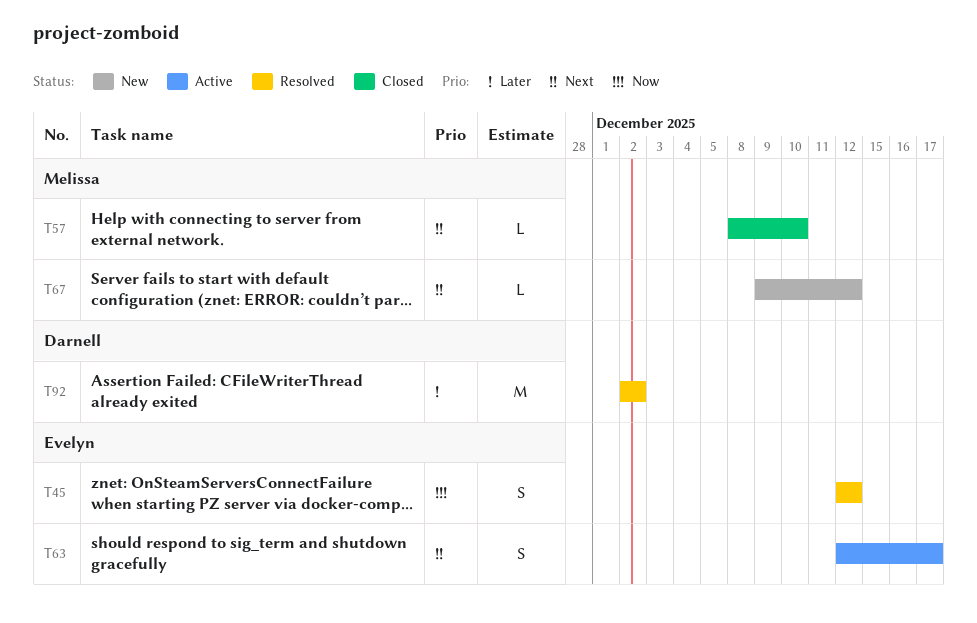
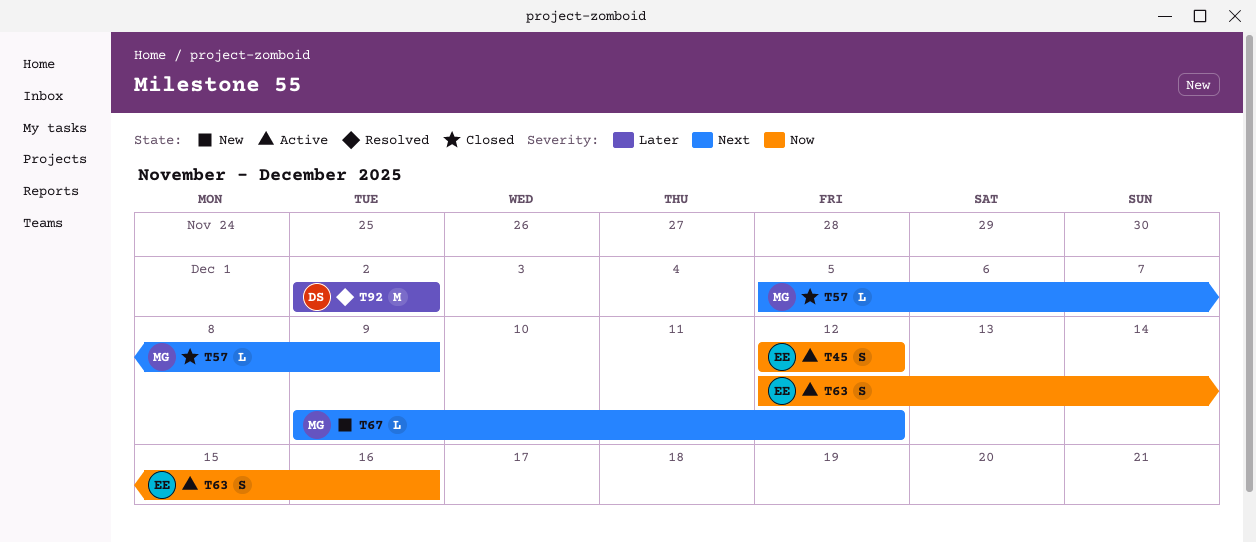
T45, status: Resolved -> Active
T57, start: Dec 8 -> Dec 5
T57, due: Dec 10 -> Dec 9
T63, priority: Next -> Now
T63, due: Dec 17 -> Dec 16

